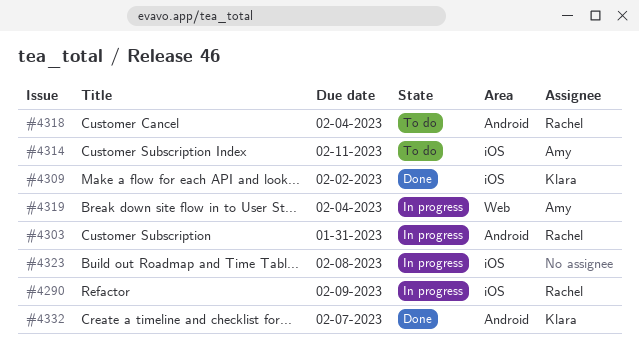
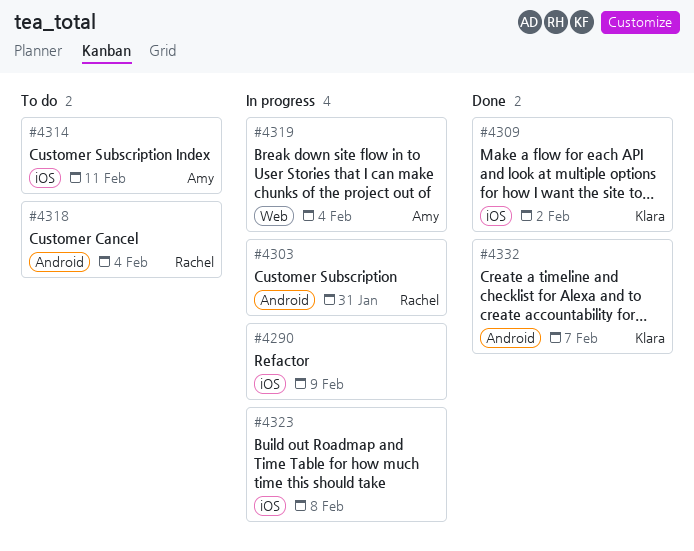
#4290, owner: Rachel -> none

